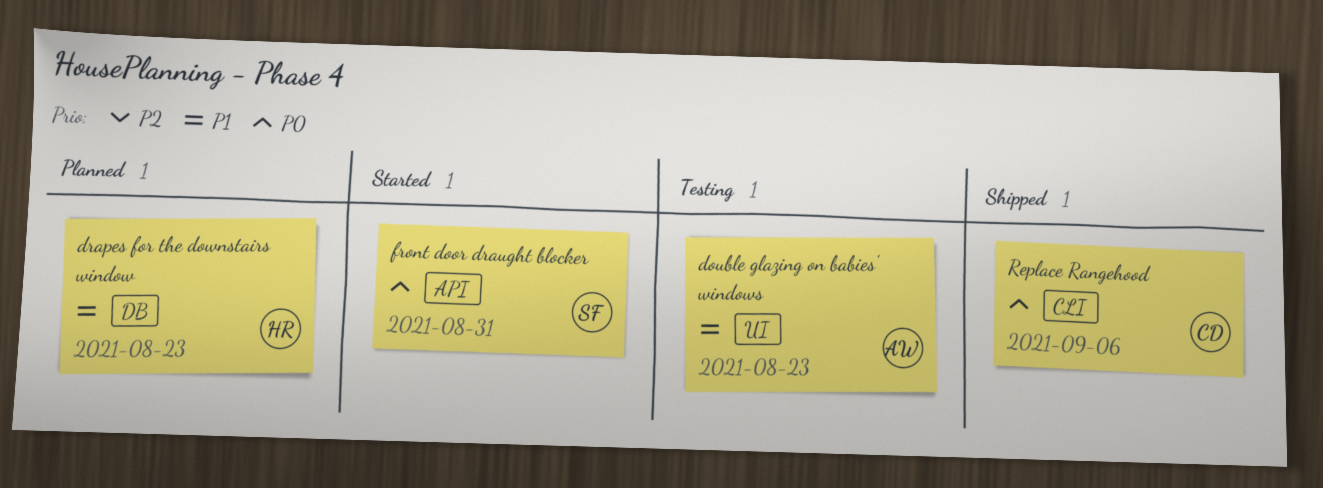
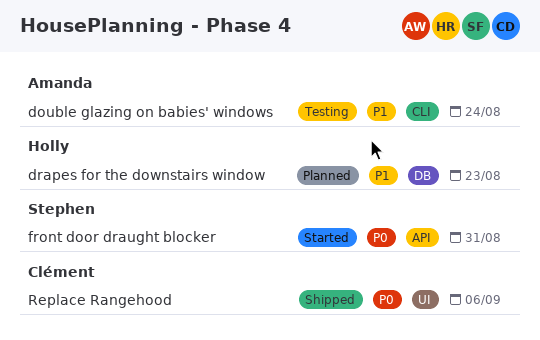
double glazing on babies' windows, label: UI -> CLI
double glazing on babies' windows, due: Aug 23 -> Aug 24
Replace Rangehood, label: CLI -> UI

